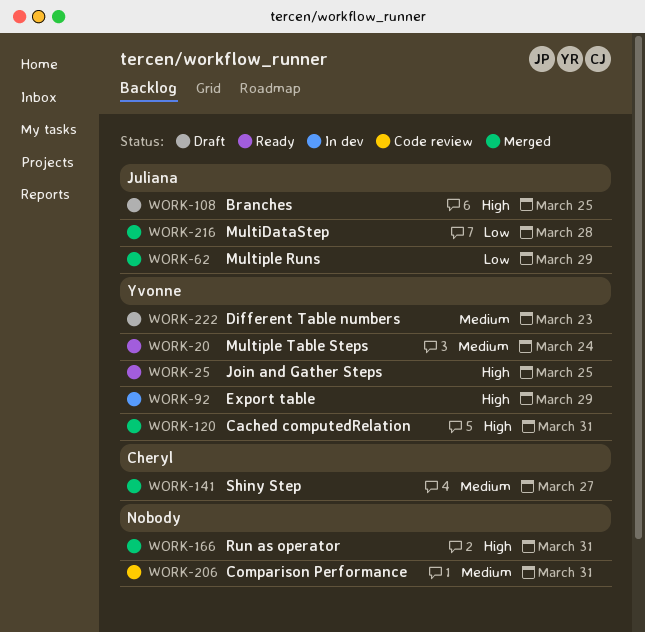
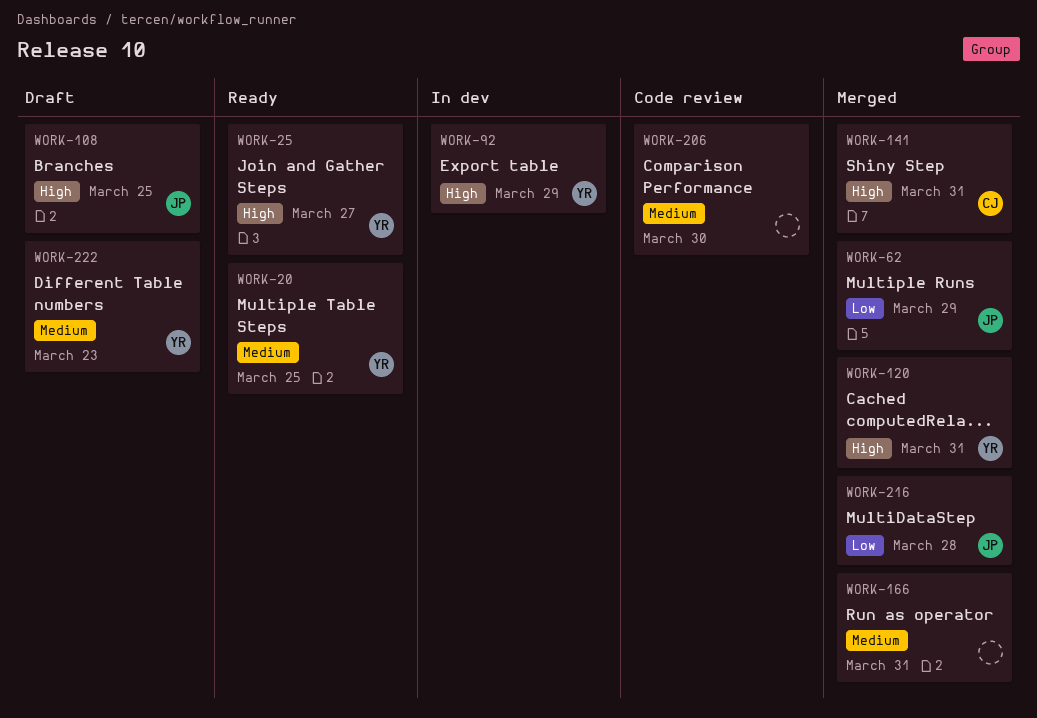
WORK-20, due: Mar 24 -> Mar 25
WORK-25, due: Mar 25 -> Mar 27
WORK-141, priority: Medium -> High
WORK-141, due: Mar 27 -> Mar 31
WORK-166, priority: High -> Medium
WORK-206, due: Mar 31 -> Mar 30

